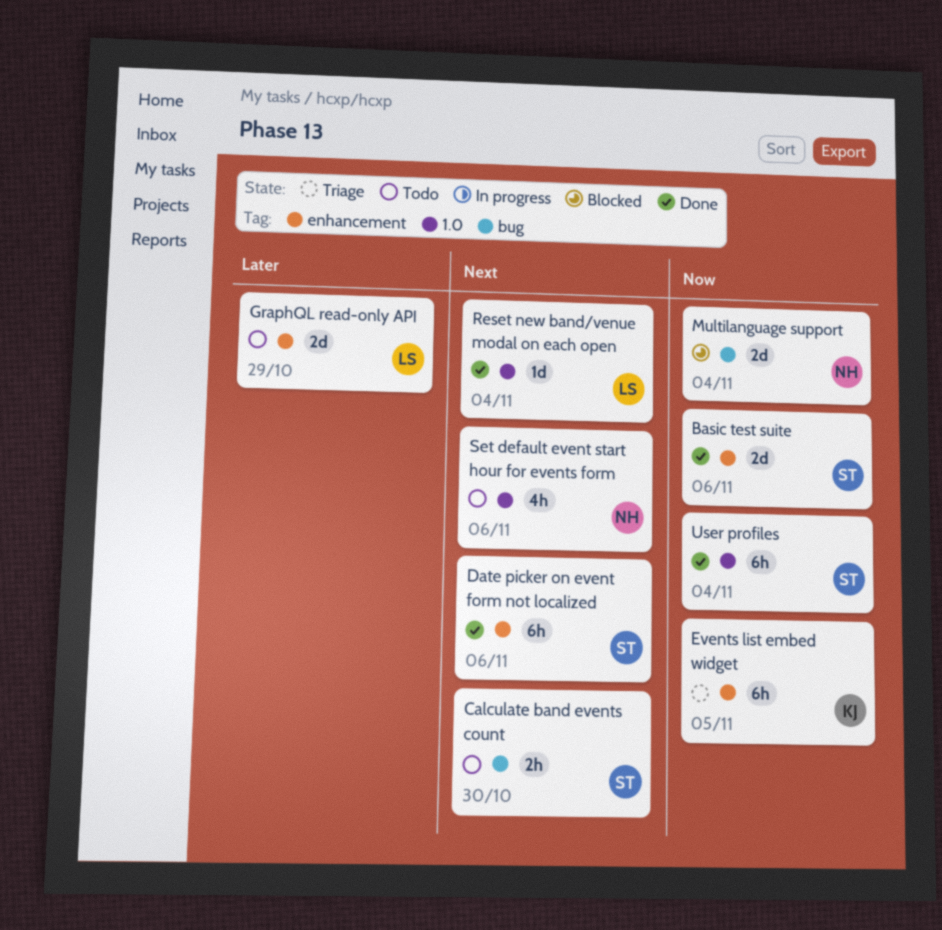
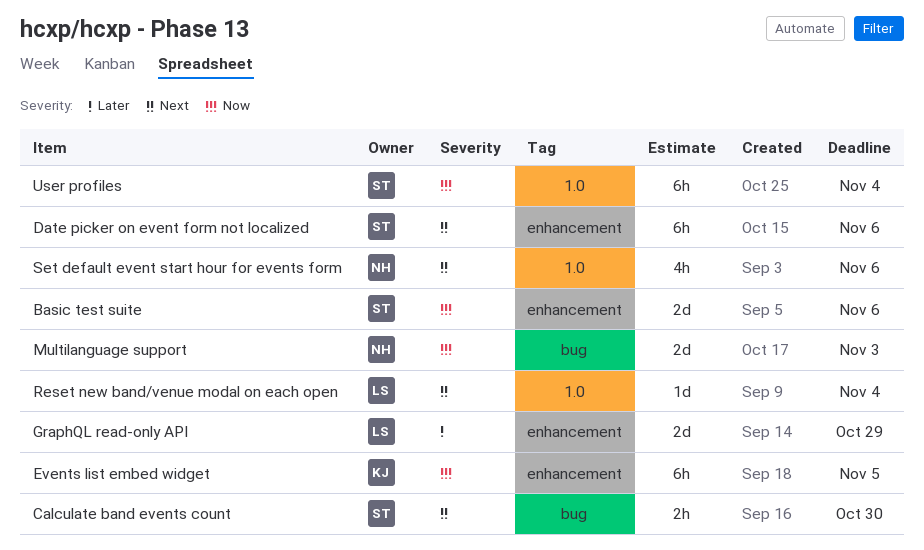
Multilanguage support, due: Nov 4 -> Nov 3

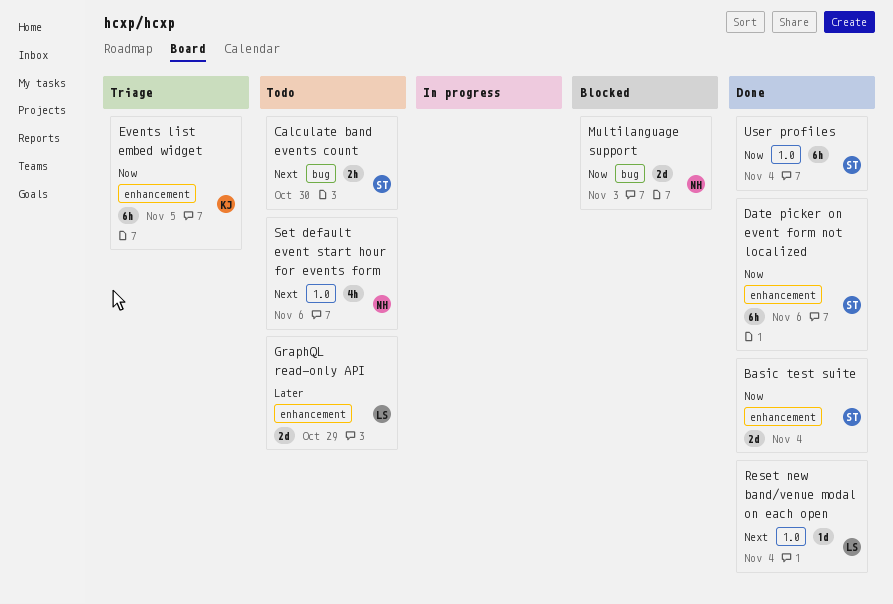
Basic test suite, due: Nov 6 -> Nov 4
Date picker on event form not localized, priority: Next -> Now

